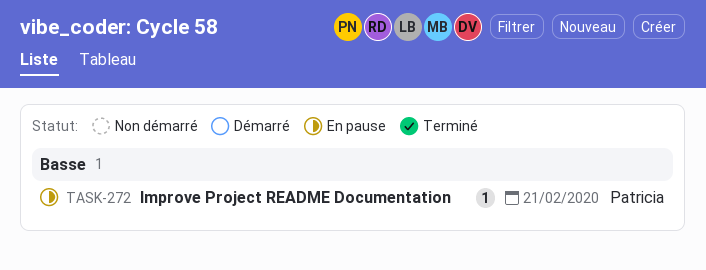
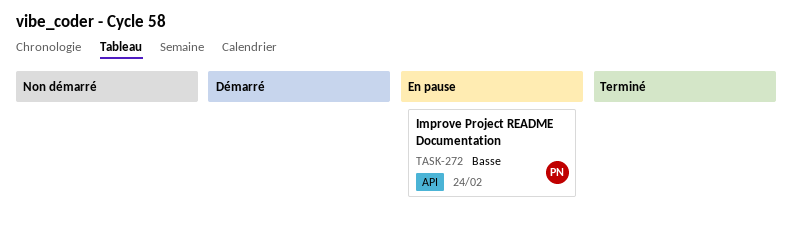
TASK-272, due: Feb 21 -> Feb 24

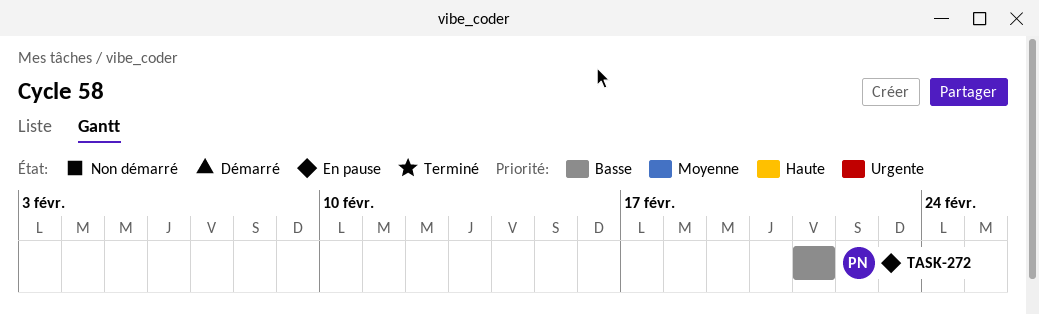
TASK-272, due: Feb 24 -> Feb 21

